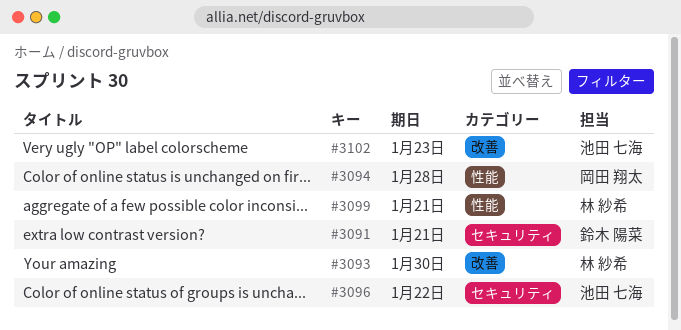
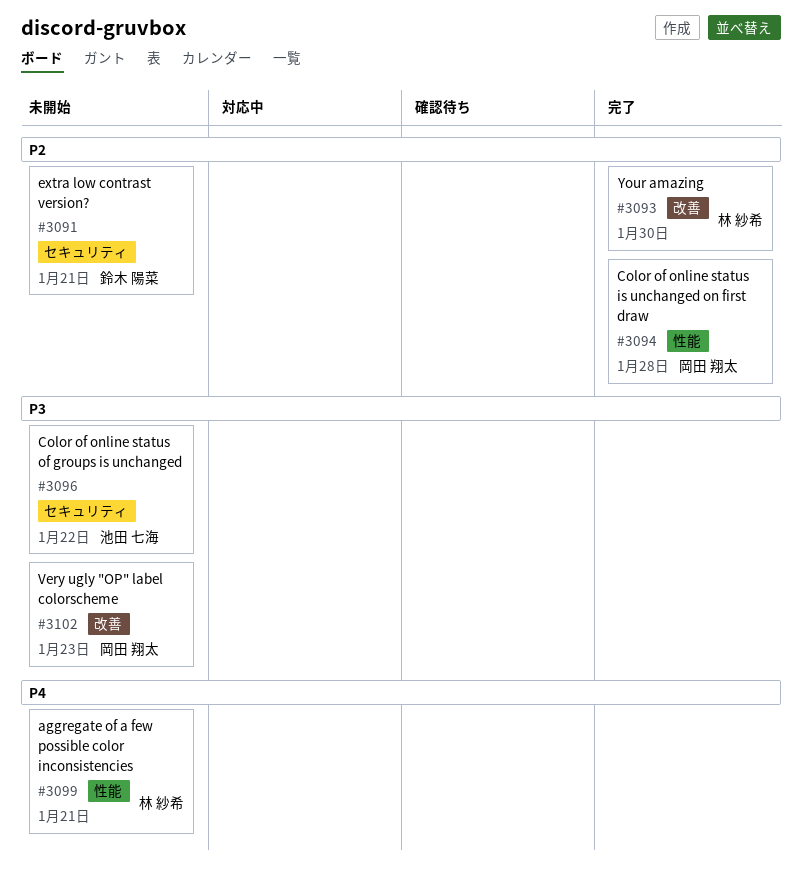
#3102, owner: 池田 七海 -> 岡田 翔太

